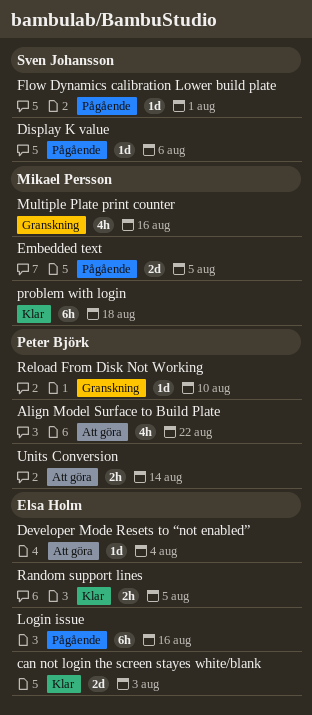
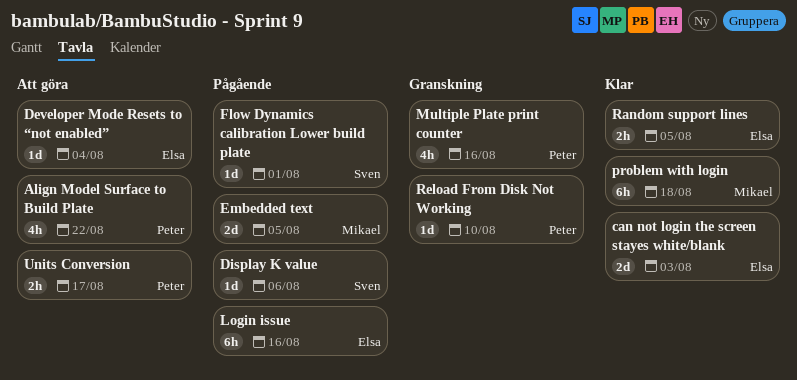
Multiple Plate print counter, owner: Mikael Persson -> Peter Björk
Units Conversion, due: Aug 14 -> Aug 17

